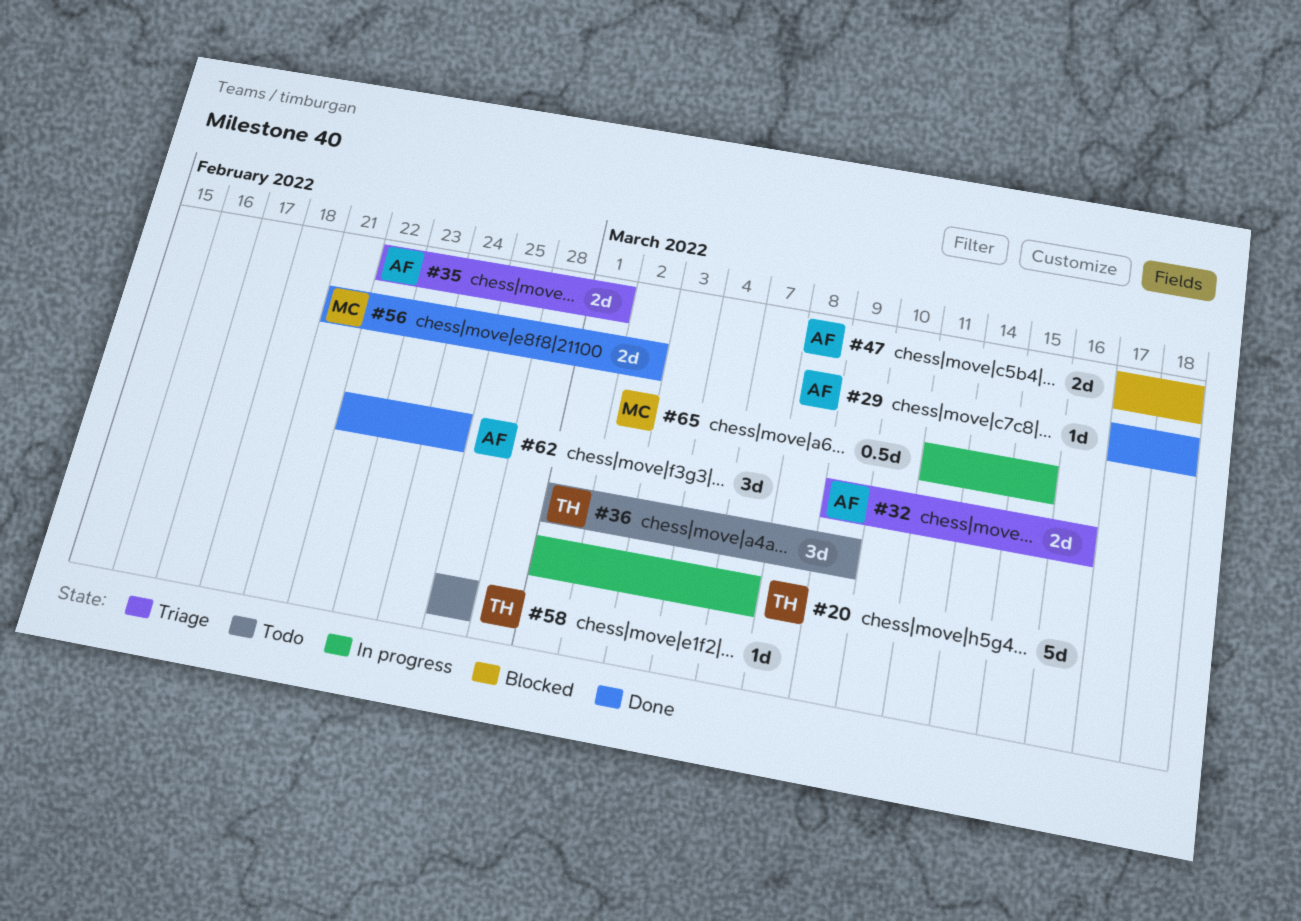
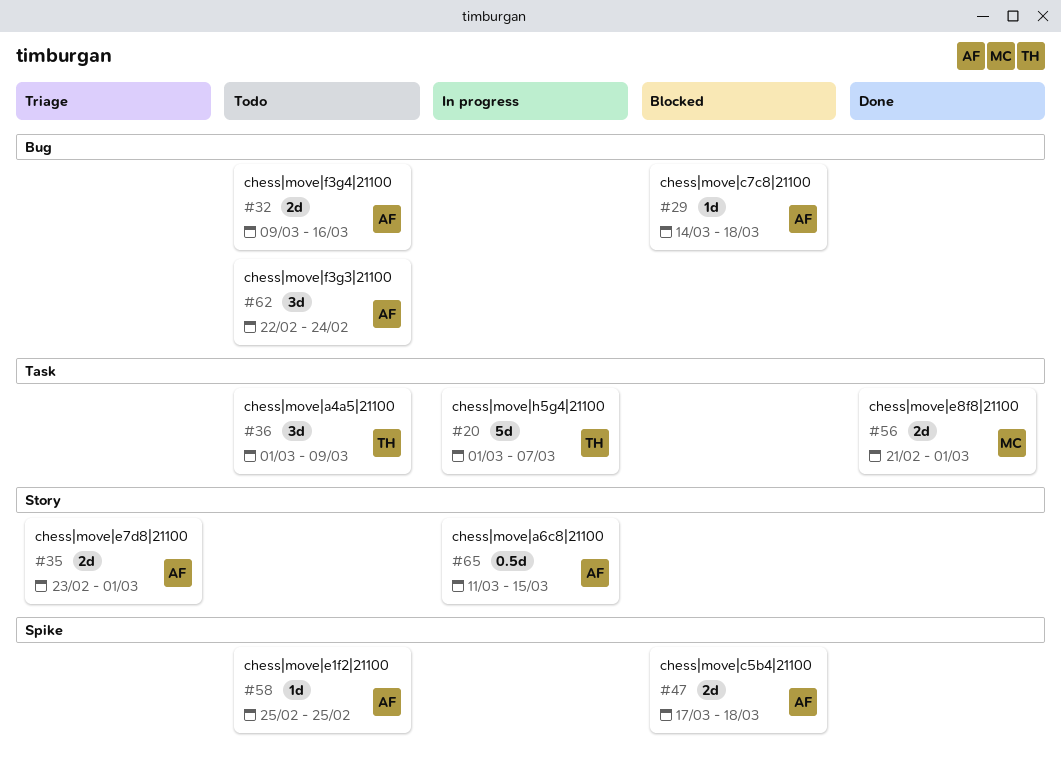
#29, status: Done -> Blocked
#29, start: Mar 17 -> Mar 14
#32, status: Triage -> Todo
#35, start: Feb 22 -> Feb 23
#56, due: Mar 2 -> Mar 1
#58, owner: TH -> AF
#62, status: Done -> Todo
#65, owner: MC -> AF

